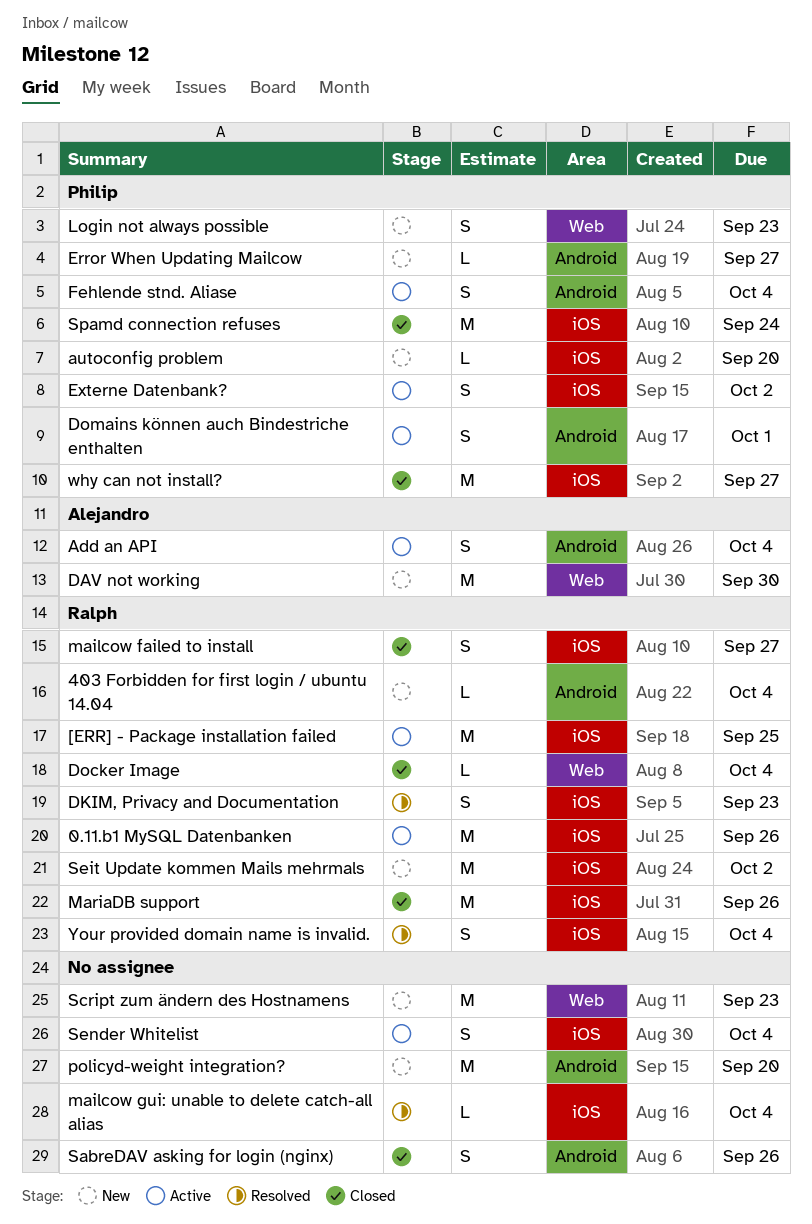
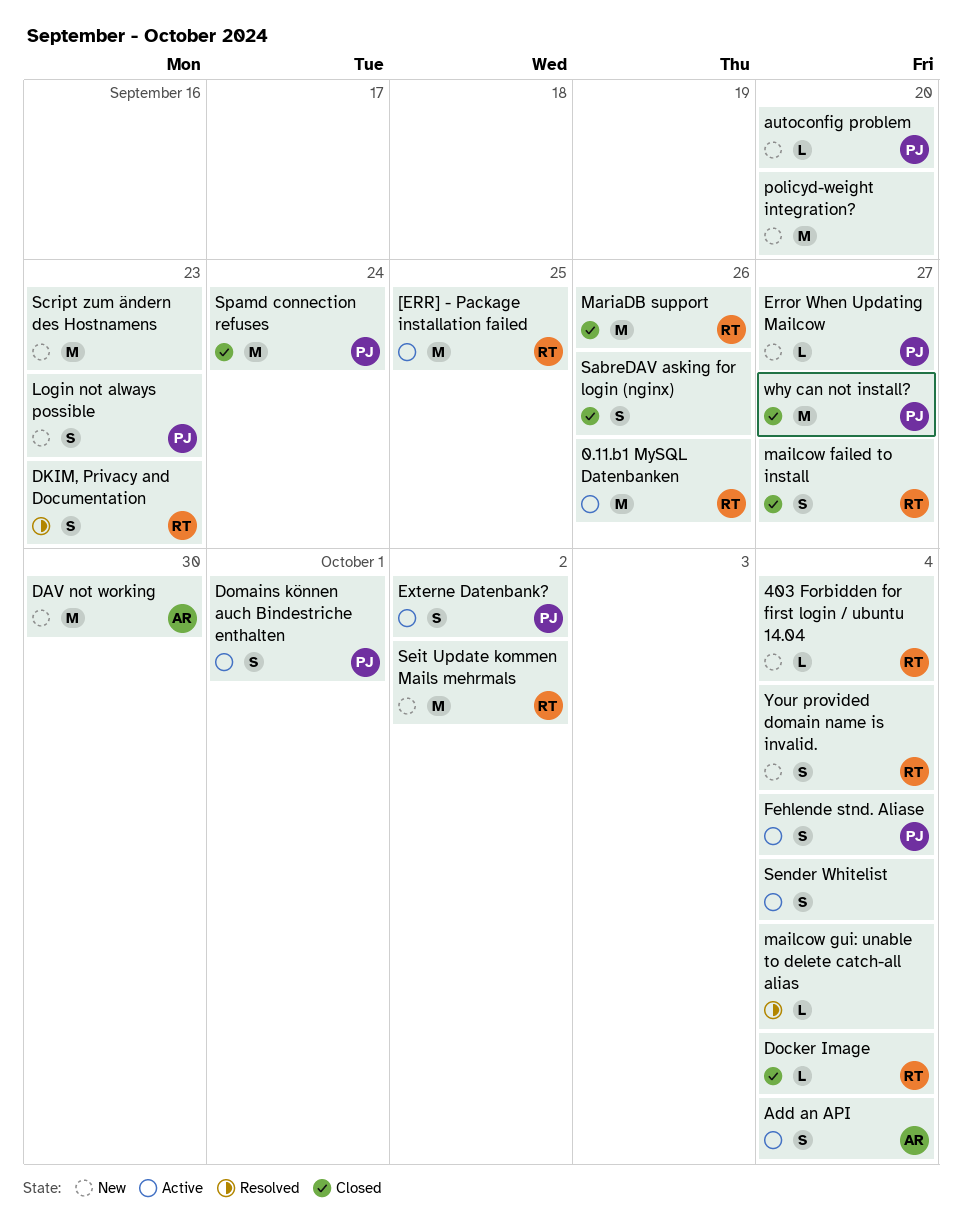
Your provided domain name is invalid., status: Resolved -> New

